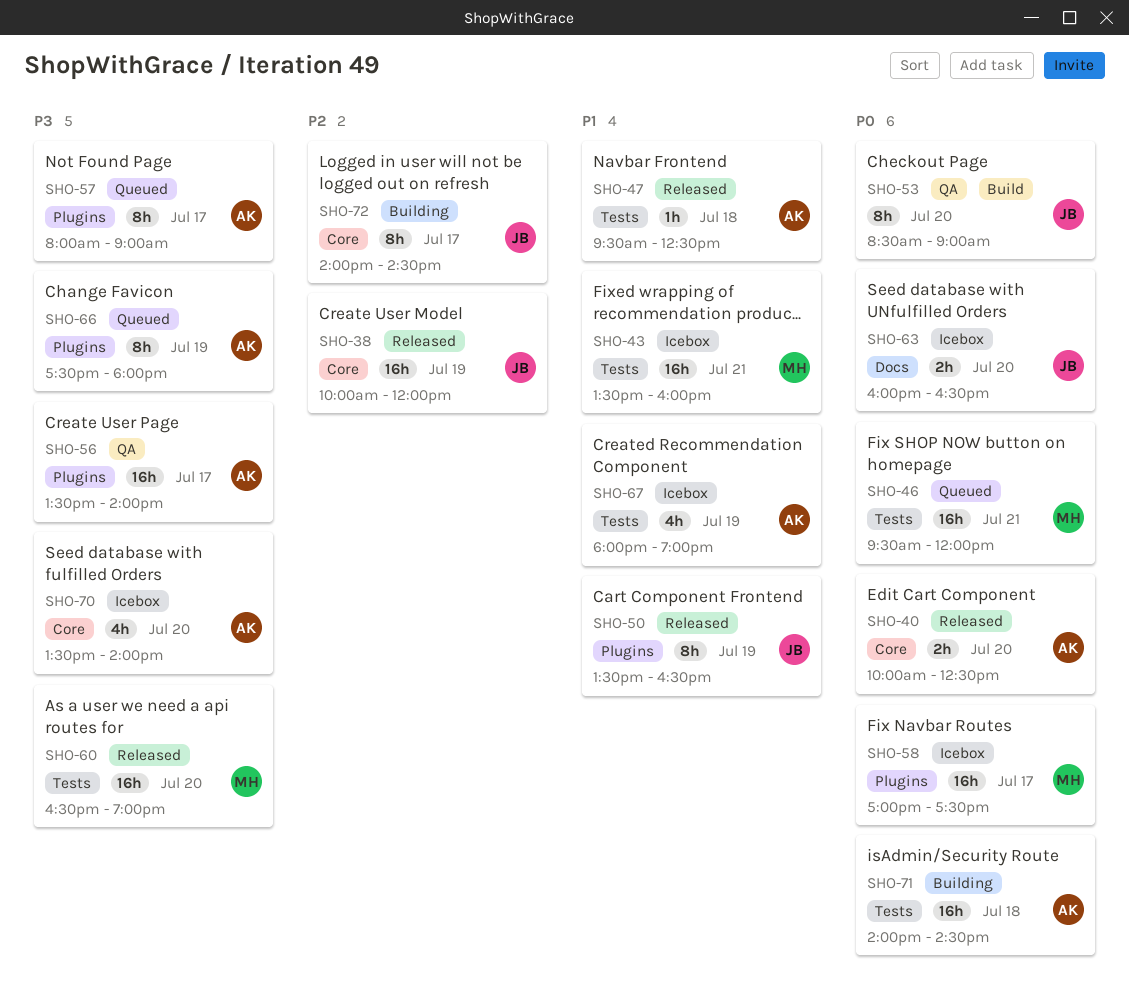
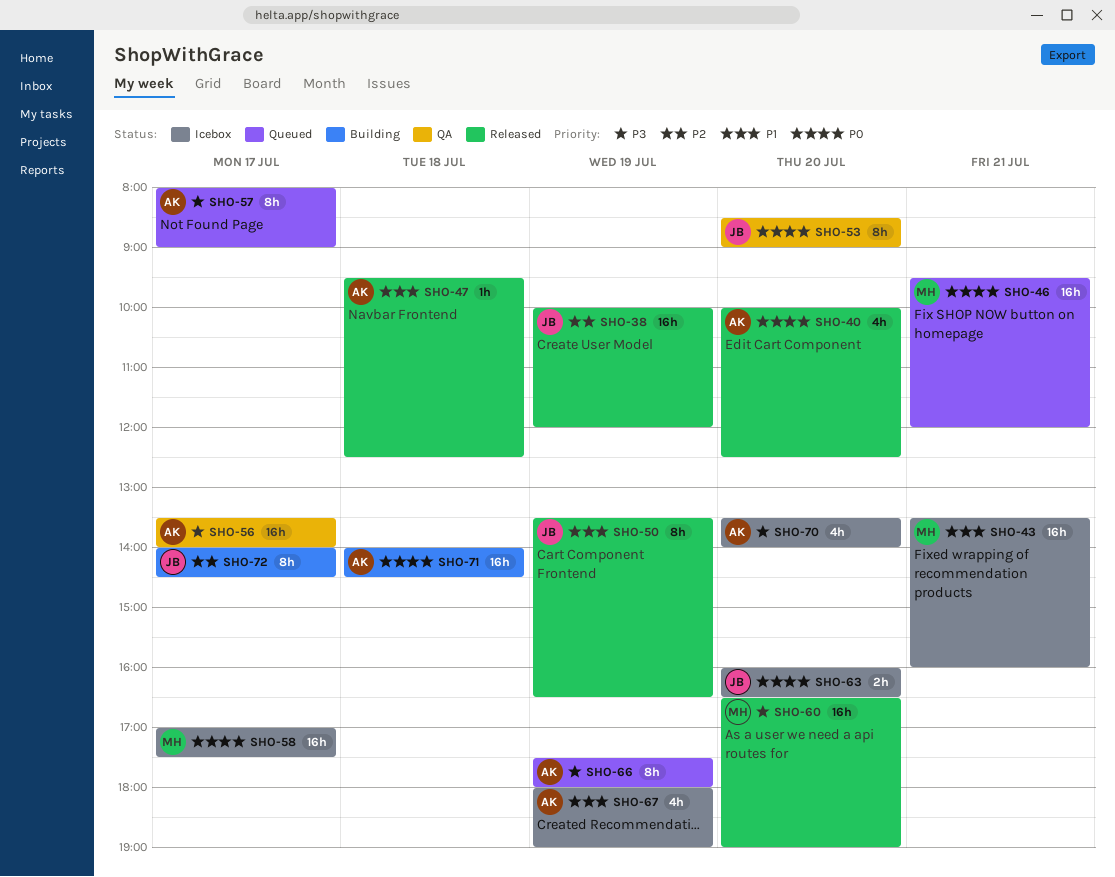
SHO-40, estimate: 2h -> 4h

